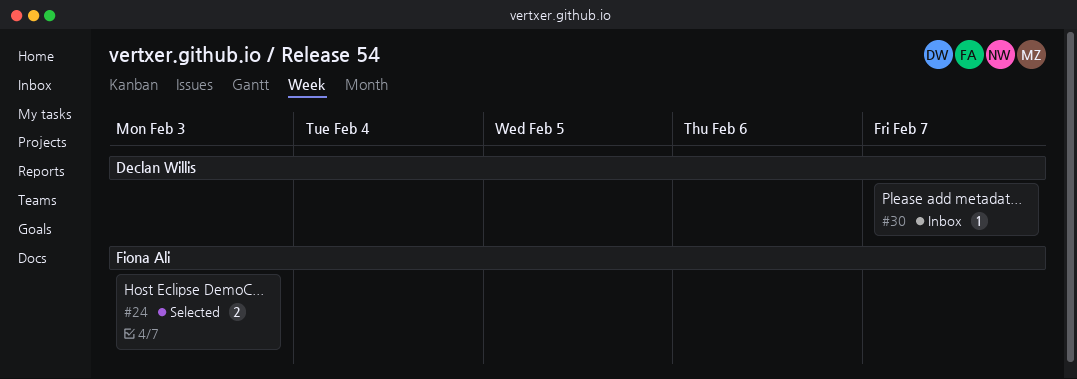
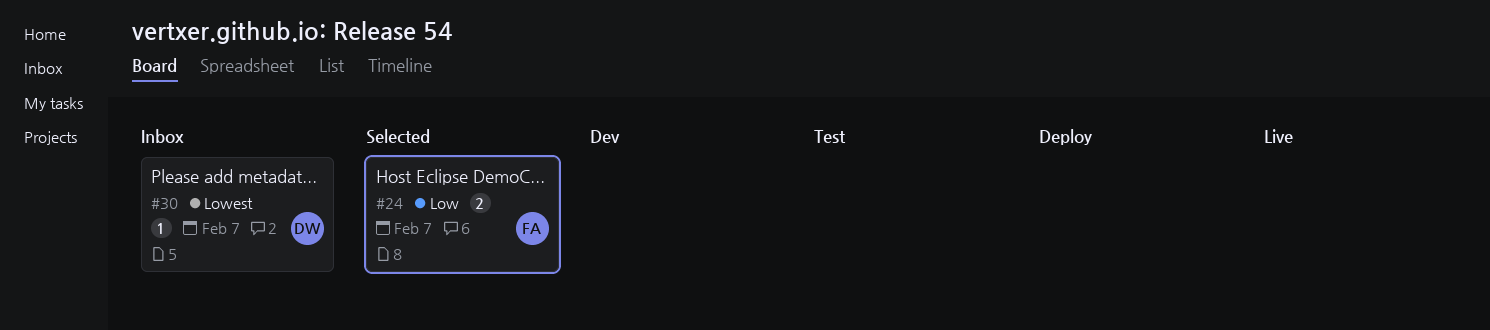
#24, due: Feb 3 -> Feb 7

